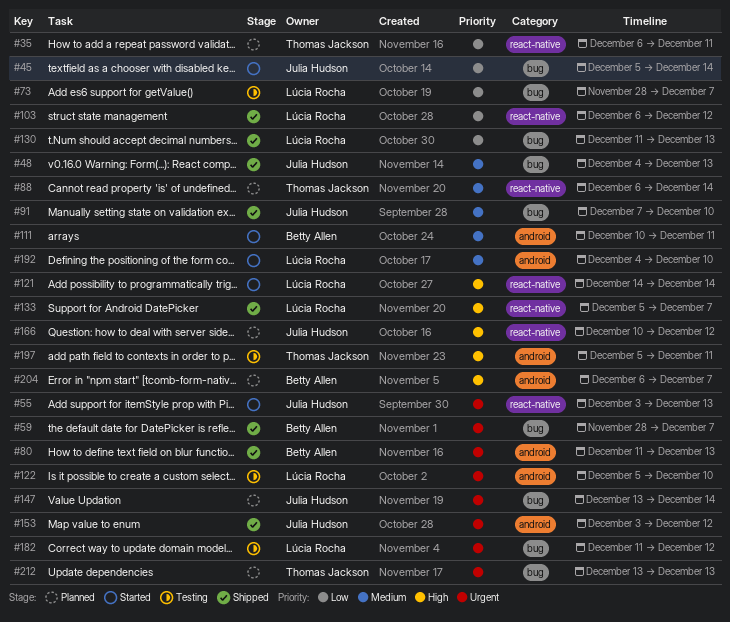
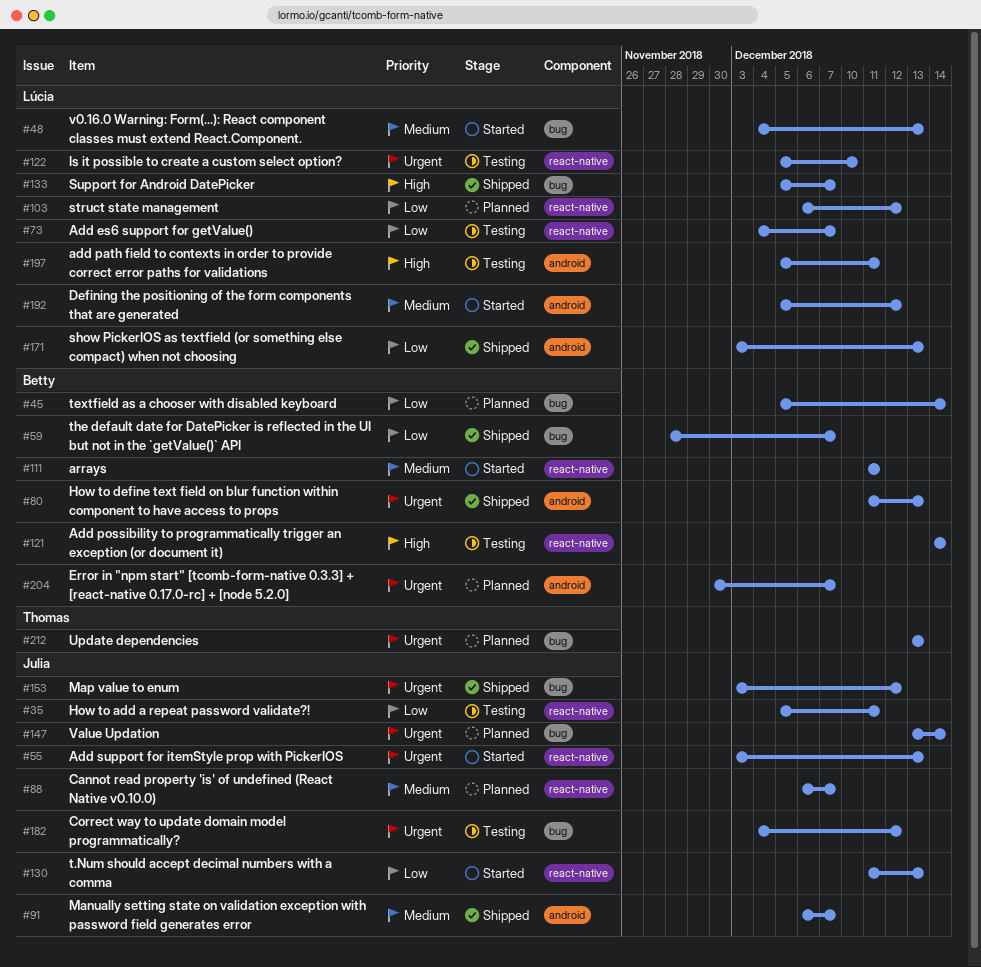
#35, status: Planned -> Testing
#35, owner: Thomas Jackson -> Julia Hudson
#35, start: Dec 6 -> Dec 5
#45, status: Started -> Planned
#45, owner: Julia Hudson -> Betty Allen
#48, status: Shipped -> Started
#48, owner: Julia Hudson -> Lúcia Rocha
#59, priority: Urgent -> Low
#73, label: bug -> react-native
#73, start: Nov 28 -> Dec 4
#88, owner: Thomas Jackson -> Julia Hudson
#88, due: Dec 14 -> Dec 7
#91, label: bug -> android
#91, start: Dec 7 -> Dec 6
#91, due: Dec 10 -> Dec 7
#103, status: Shipped -> Planned
#111, label: android -> react-native
#111, start: Dec 10 -> Dec 11
#121, status: Started -> Testing
#121, owner: Lúcia Rocha -> Betty Allen
#122, label: android -> react-native
#130, status: Shipped -> Started
#130, owner: Lúcia Rocha -> Julia Hudson
#130, label: bug -> react-native
#133, label: react-native -> bug
#153, label: android -> bug
#166: present -> none
#171: none -> present
#182, owner: Lúcia Rocha -> Julia Hudson
#182, start: Dec 11 -> Dec 4
#192, start: Dec 4 -> Dec 5
#192, due: Dec 10 -> Dec 12
#197, owner: Thomas Jackson -> Lúcia Rocha
#204, priority: High -> Urgent
#204, start: Dec 6 -> Nov 30

